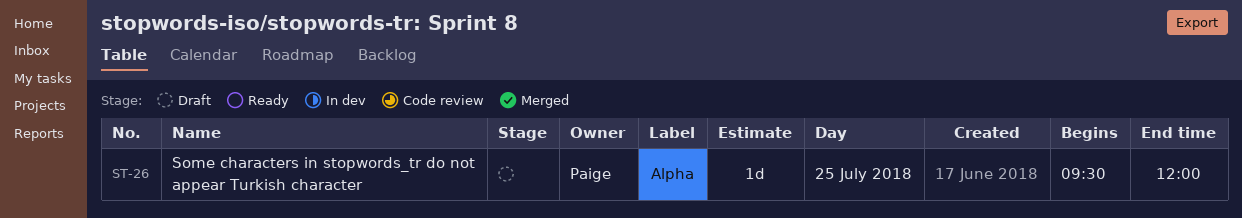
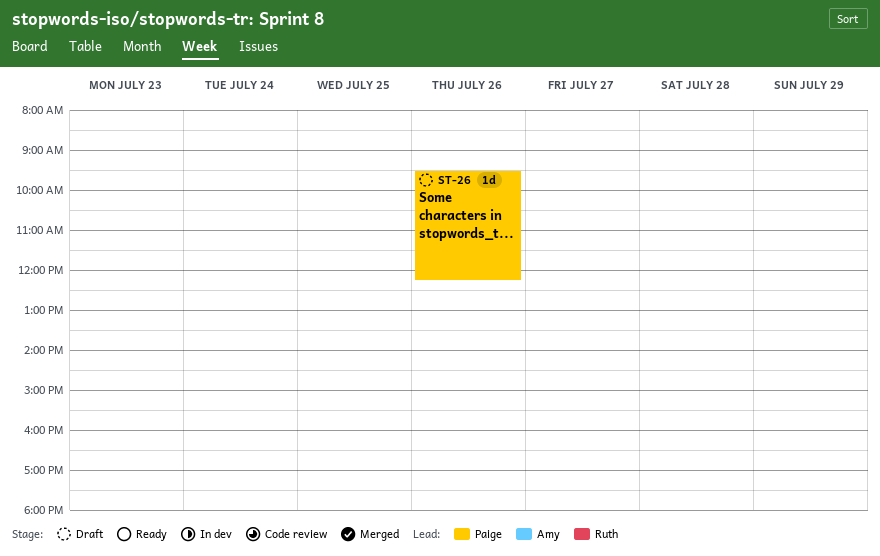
ST-26, day: Jul 25 -> Jul 26
ST-26, ends: 12:00 -> 12:15

